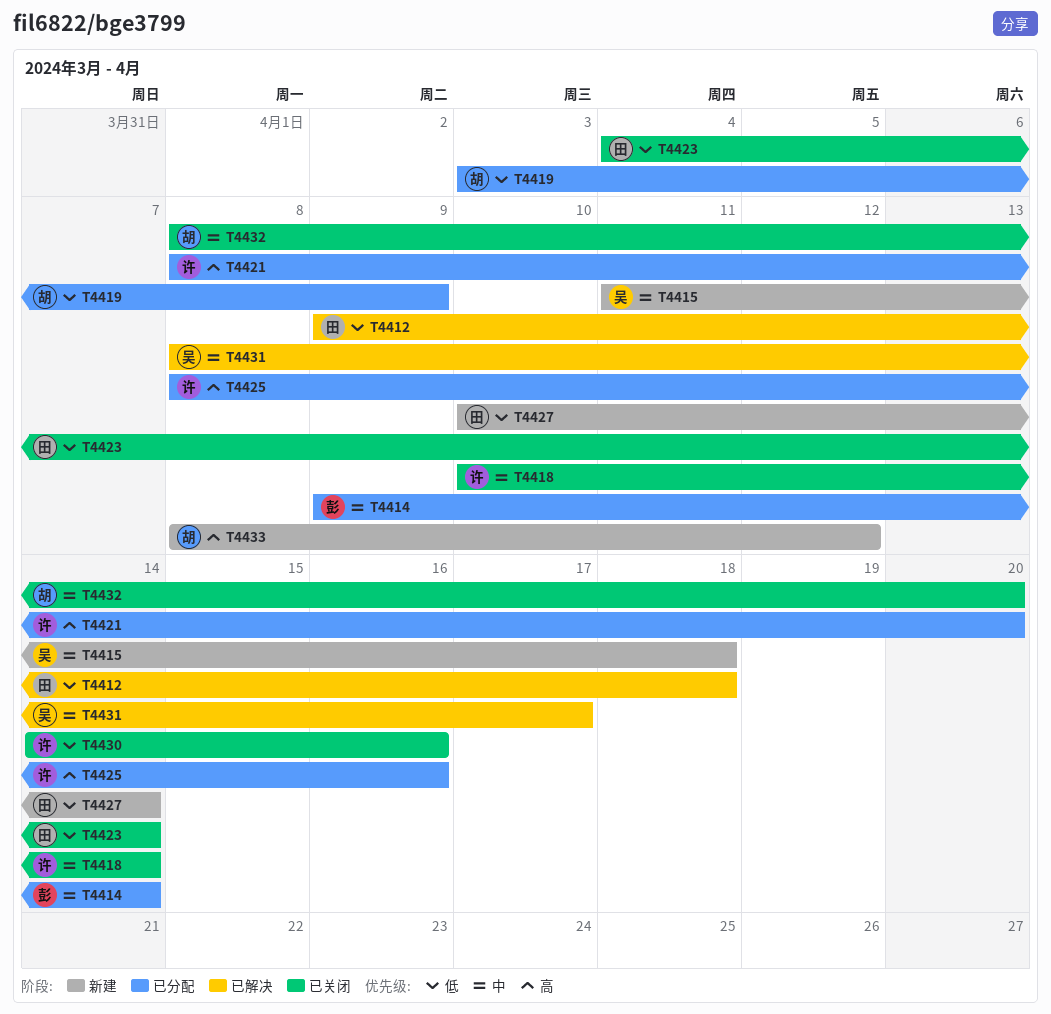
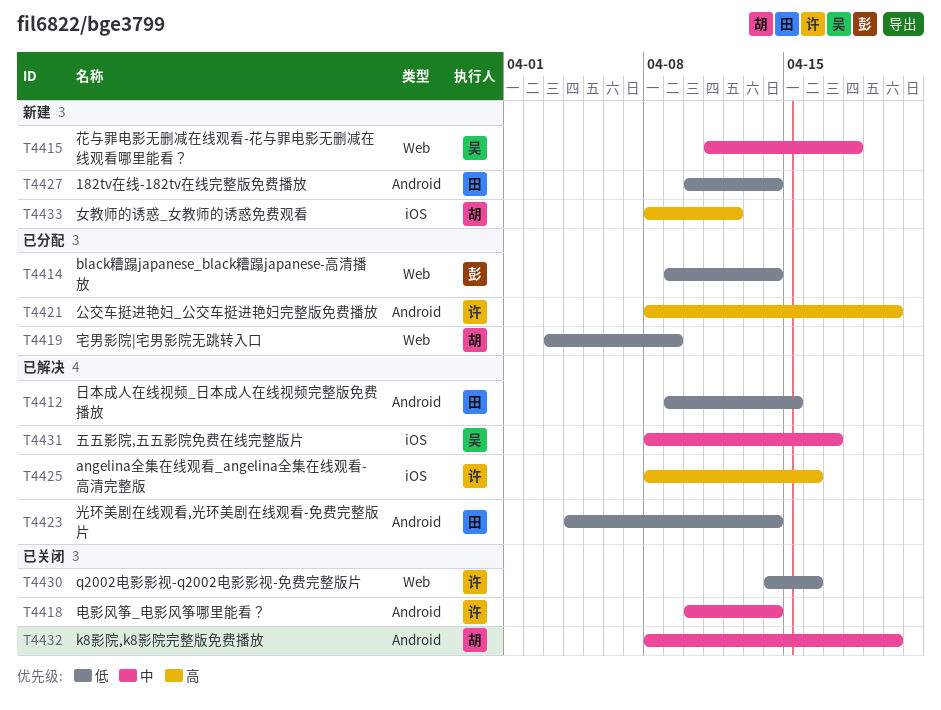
T4412, due: Apr 18 -> Apr 15
T4414, priority: 中 -> 低
T4423, status: 已关闭 -> 已解决
T4425, status: 已分配 -> 已解决

